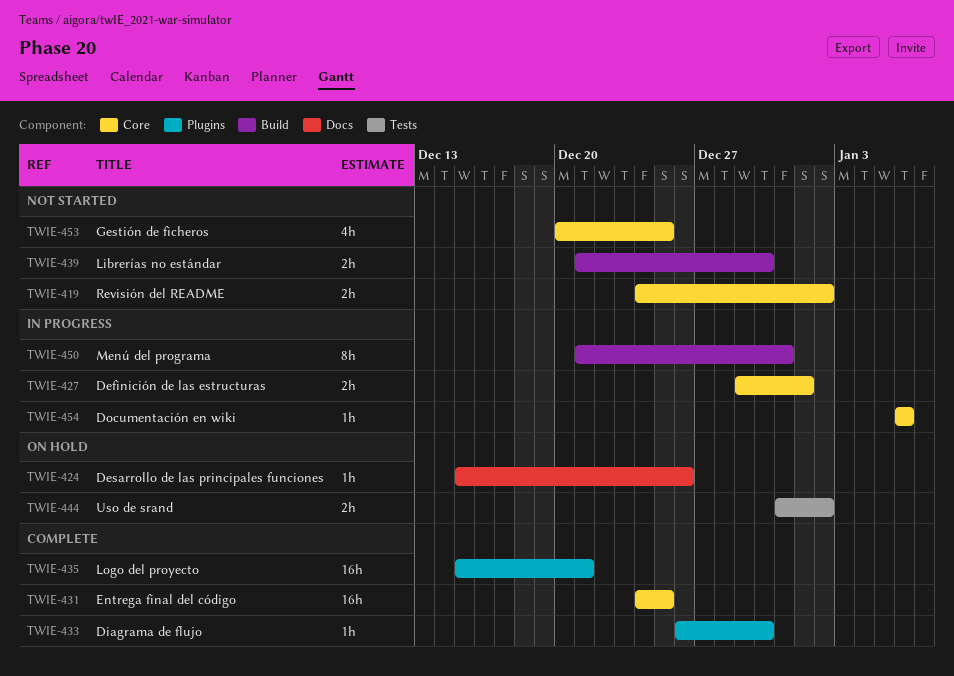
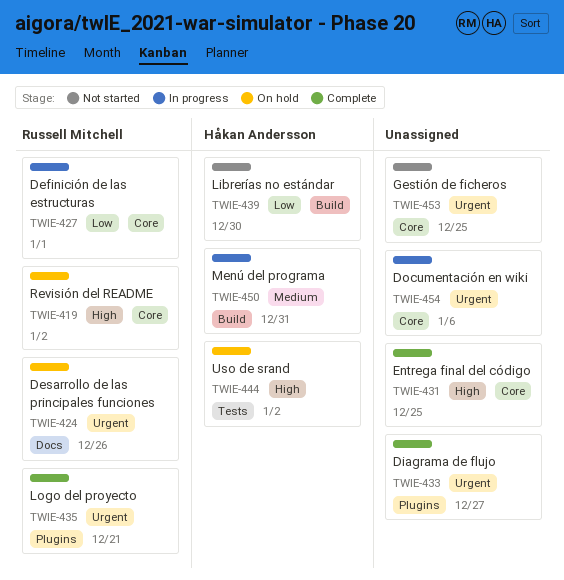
TWIE-419, status: Not started -> On hold
TWIE-433, due: Dec 30 -> Dec 27

